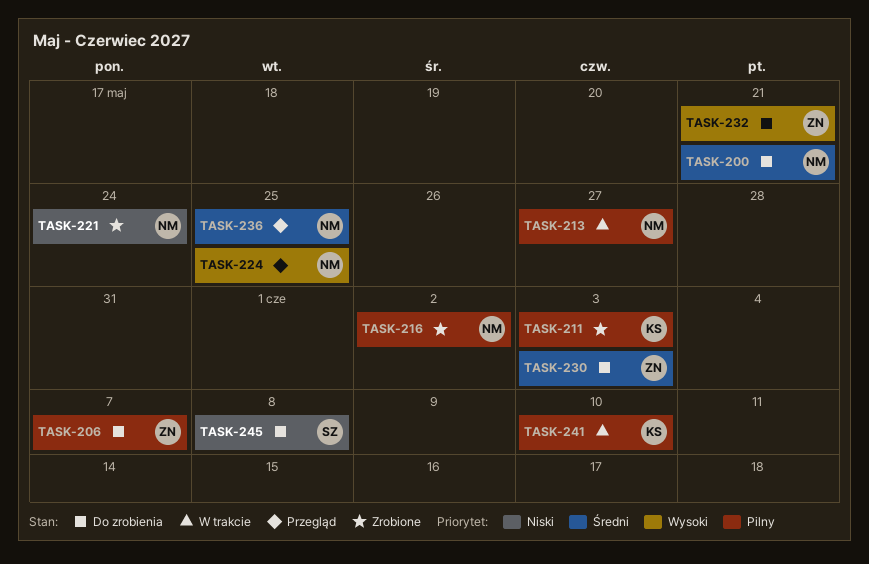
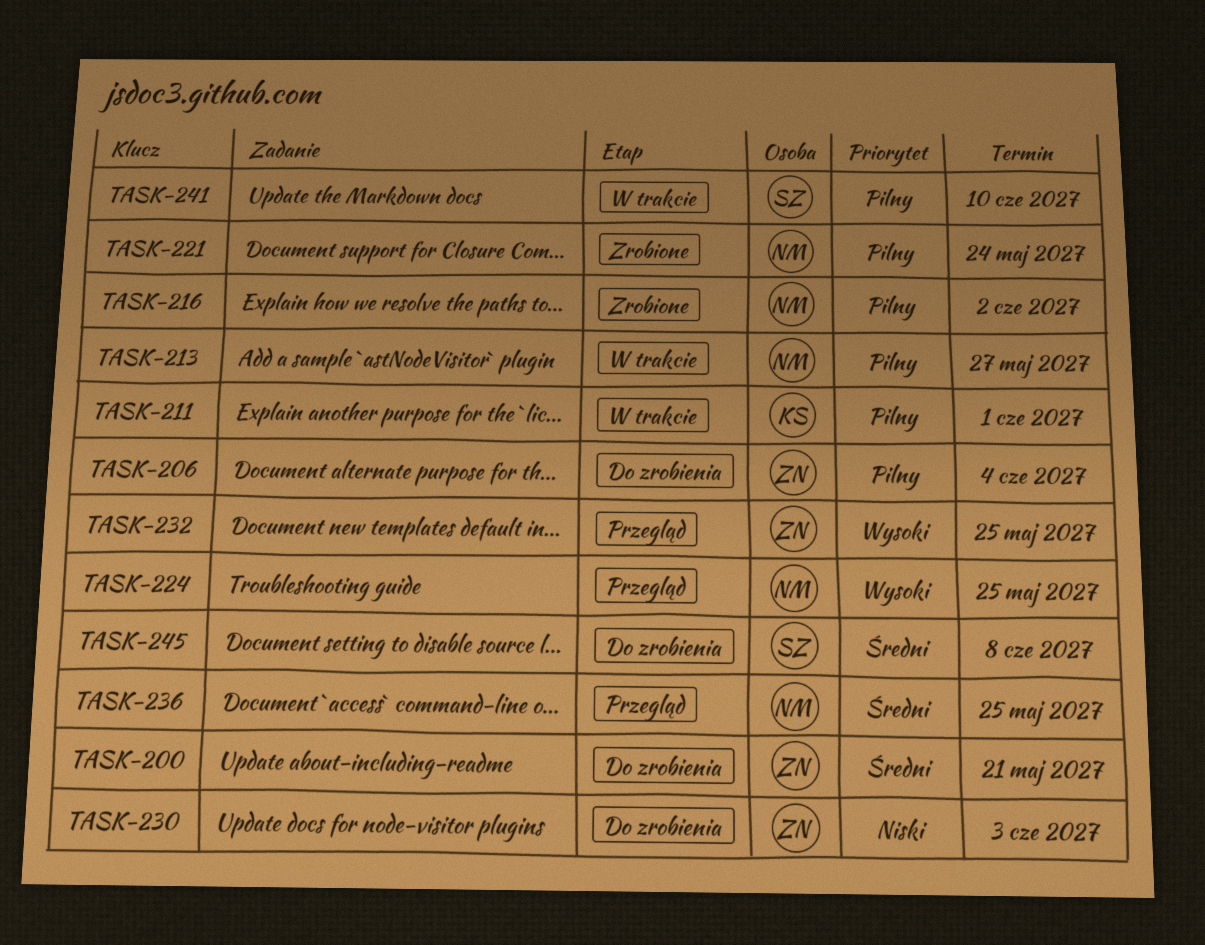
TASK-200, owner: NM -> ZN
TASK-206, due: Jun 7 -> Jun 4
TASK-211, status: Zrobione -> W trakcie
TASK-211, due: Jun 3 -> Jun 1
TASK-221, priority: Niski -> Pilny
TASK-230, priority: Średni -> Niski
TASK-232, status: Do zrobienia -> Przegląd
TASK-232, due: May 21 -> May 25
TASK-241, owner: KS -> SZ
TASK-245, priority: Niski -> Średni

